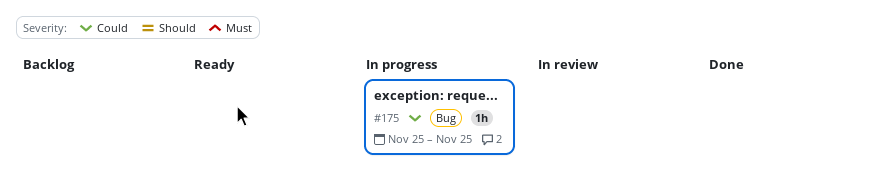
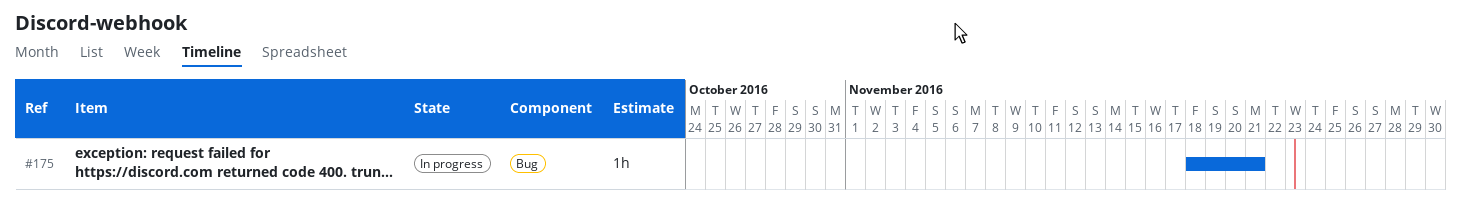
#175, start: Nov 25 -> Nov 18
#175, due: Nov 25 -> Nov 21

